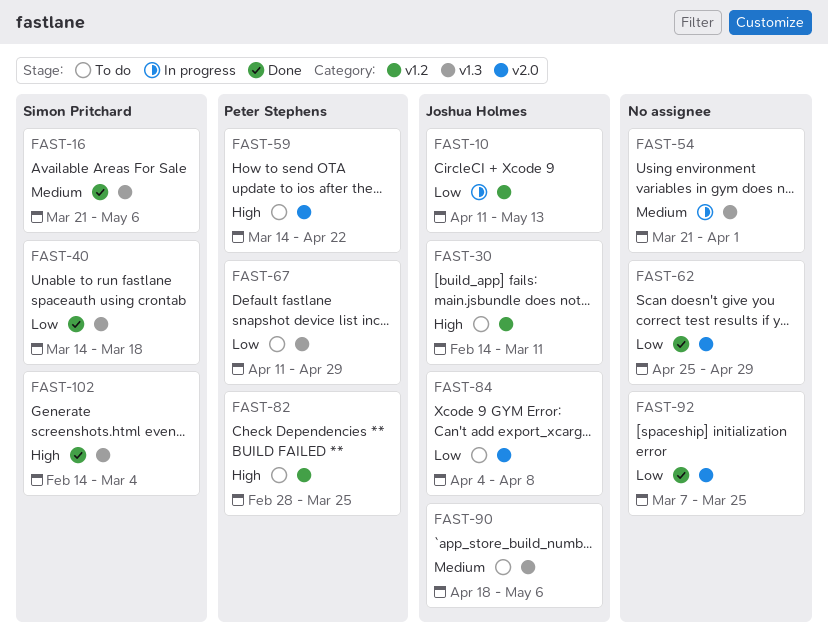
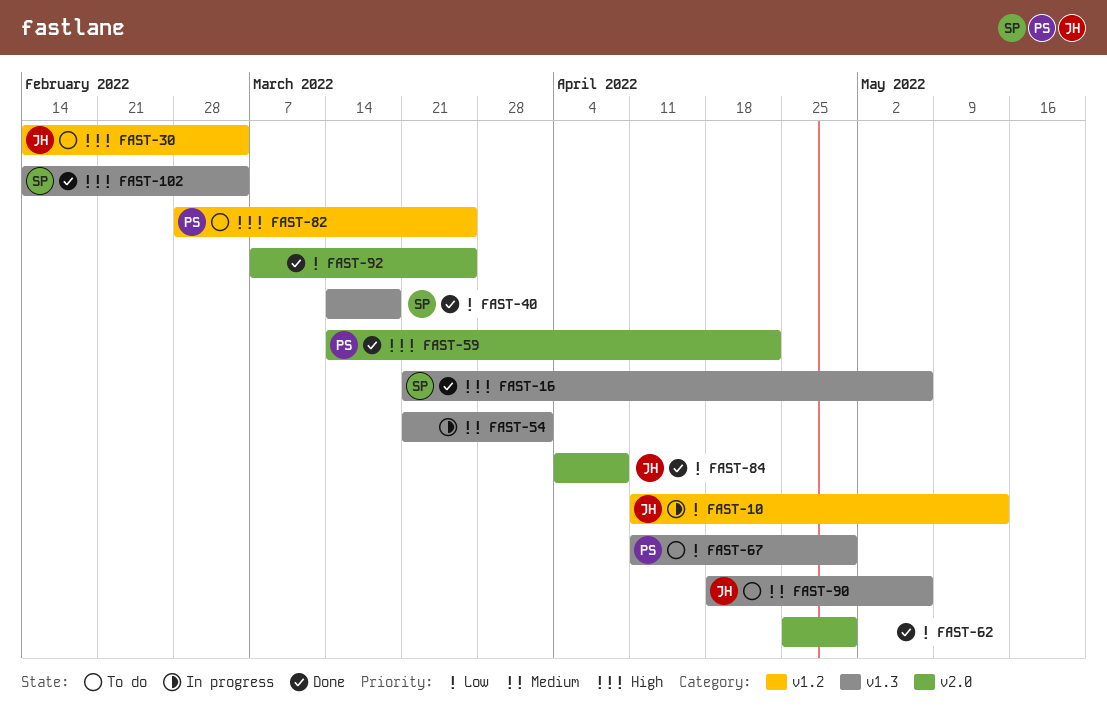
FAST-16, priority: Medium -> High
FAST-30, due: Mar 11 -> Mar 4
FAST-59, status: To do -> Done
FAST-84, status: To do -> Done

